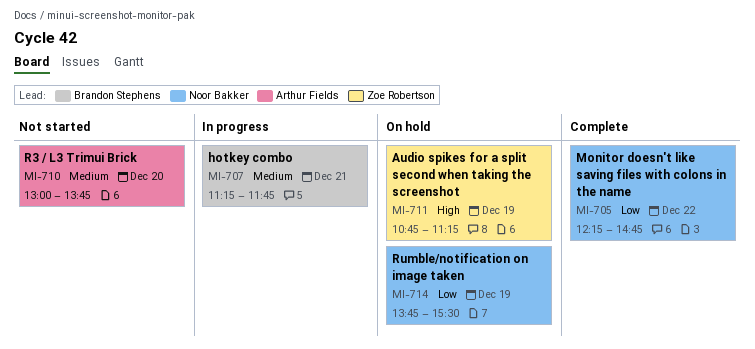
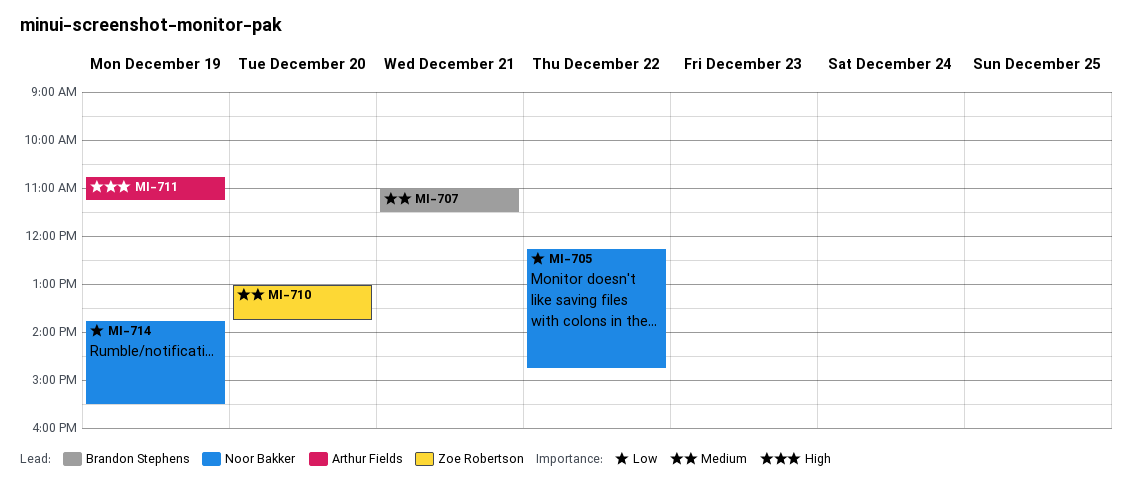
MI-707, begins: 11:15 -> 11:00
MI-707, ends: 11:45 -> 11:30
MI-710, owner: Arthur Fields -> Zoe Robertson
MI-711, owner: Zoe Robertson -> Arthur Fields

